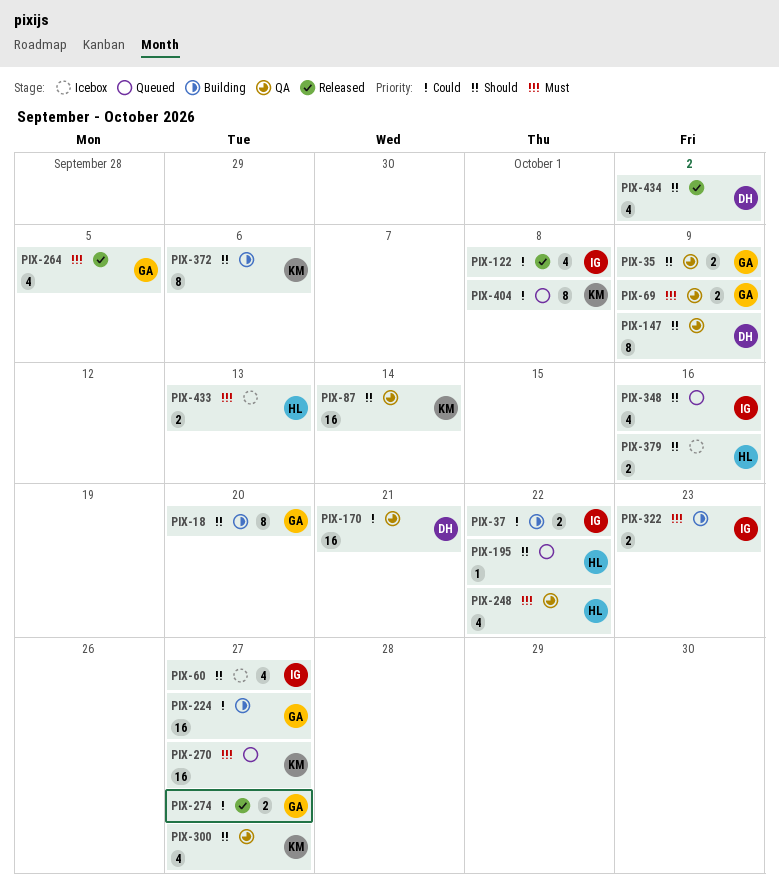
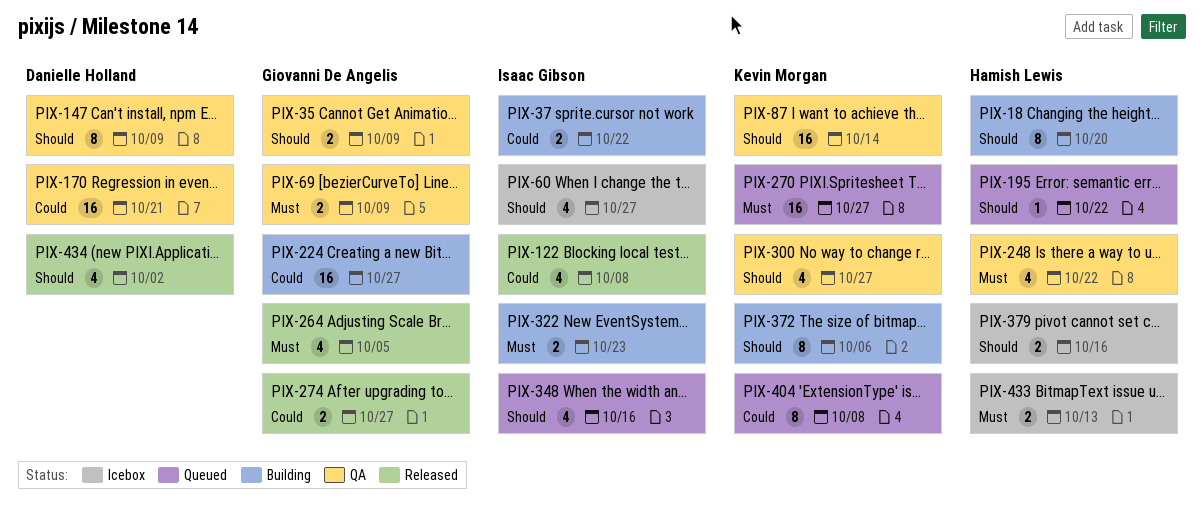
PIX-18, owner: Giovanni De Angelis -> Hamish Lewis

